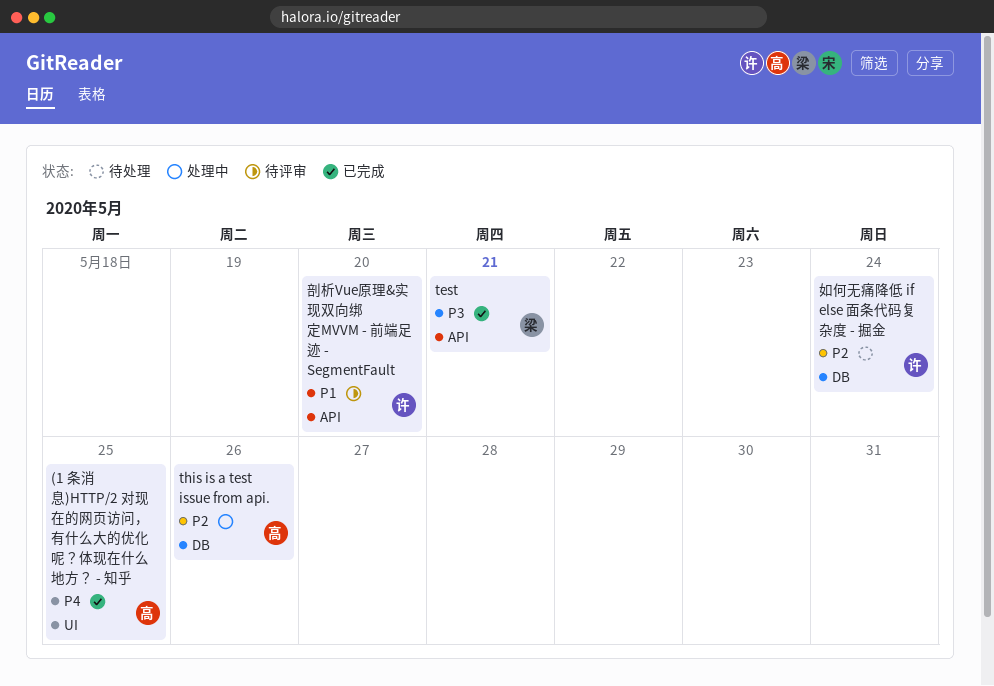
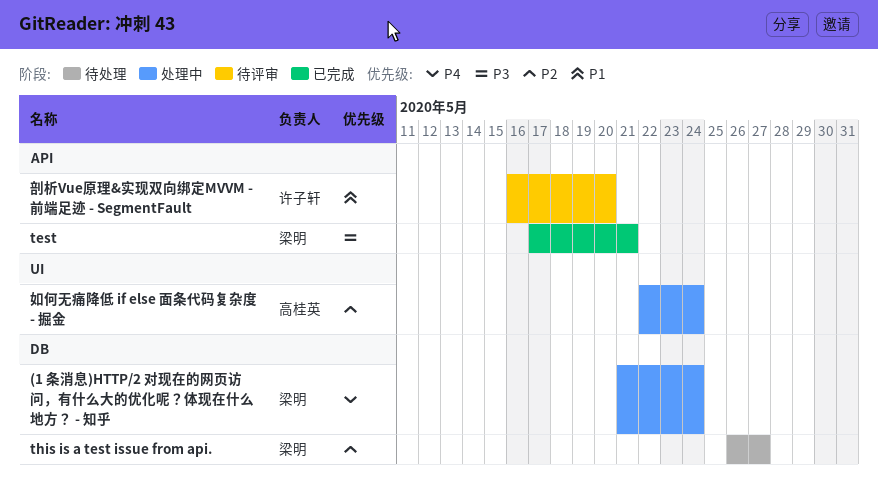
(1 条消息)HTTP/2 对现在的网页访问，有什么大的优化呢？体现在什么地方？ - 知乎, status: 已完成 -> 处理中
(1 条消息)HTTP/2 对现在的网页访问，有什么大的优化呢？体现在什么地方？ - 知乎, owner: 高桂英 -> 梁明
(1 条消息)HTTP/2 对现在的网页访问，有什么大的优化呢？体现在什么地方？ - 知乎, label: UI -> DB
(1 条消息)HTTP/2 对现在的网页访问，有什么大的优化呢？体现在什么地方？ - 知乎, due: May 25 -> May 24
this is a test issue from api., status: 处理中 -> 待处理
this is a test issue from api., owner: 高桂英 -> 梁明
this is a test issue from api., due: May 26 -> May 27
如何无痛降低 if else 面条代码复杂度 - 掘金, status: 待处理 -> 处理中
如何无痛降低 if else 面条代码复杂度 - 掘金, owner: 许子轩 -> 高桂英
如何无痛降低 if else 面条代码复杂度 - 掘金, label: DB -> UI

